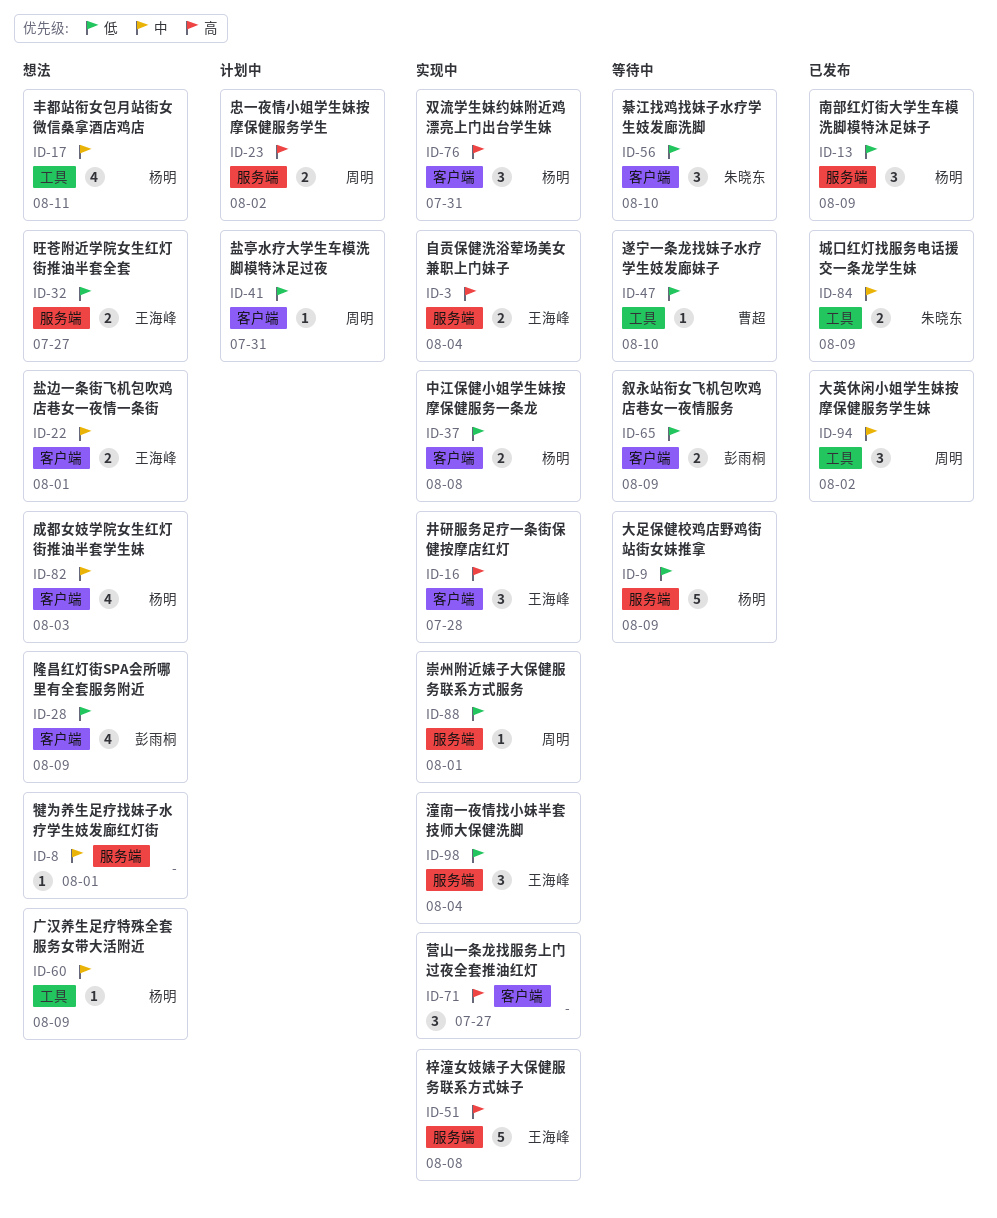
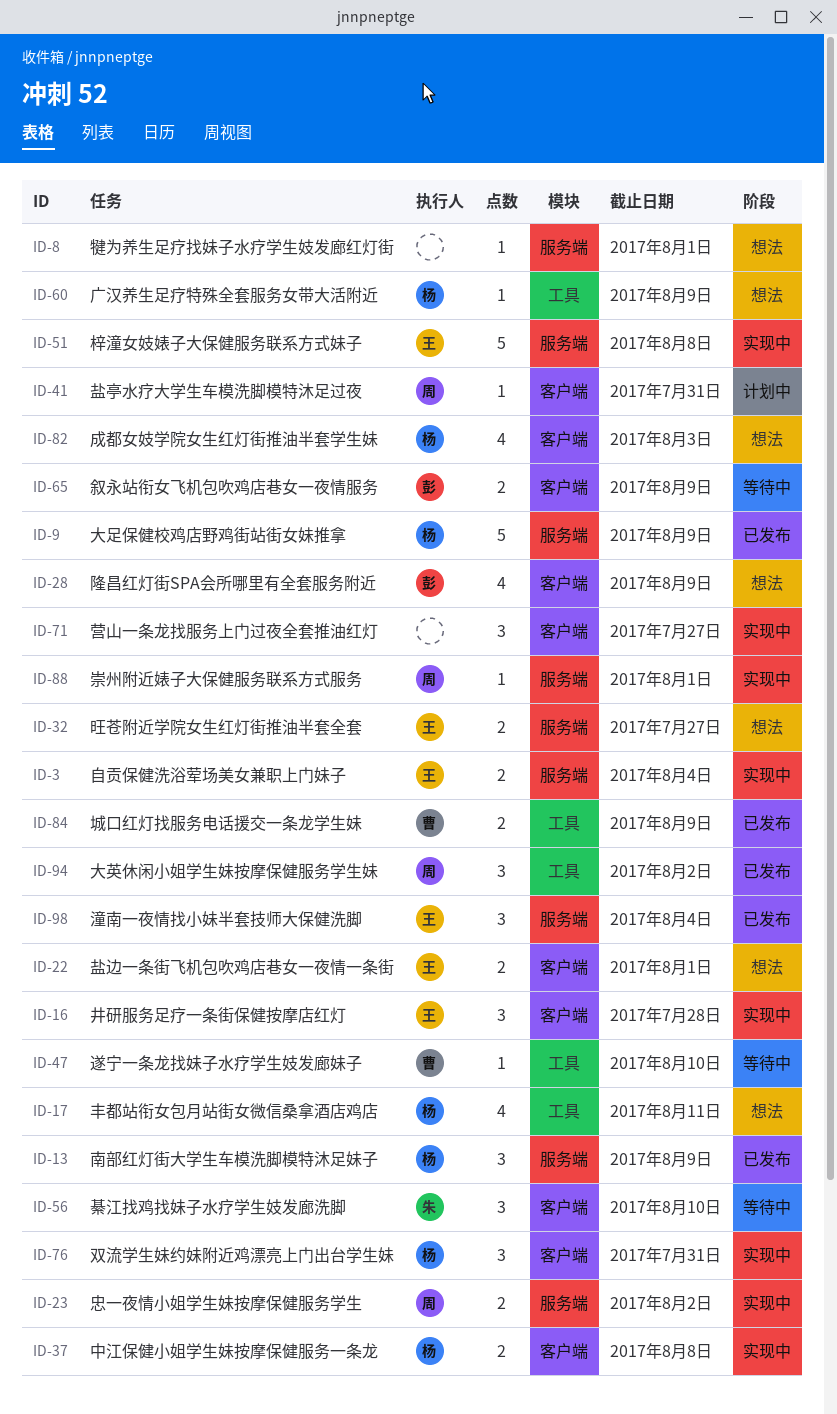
ID-9, status: 等待中 -> 已发布
ID-23, status: 计划中 -> 实现中
ID-84, owner: 朱晓东 -> 曹超
ID-98, status: 实现中 -> 已发布

